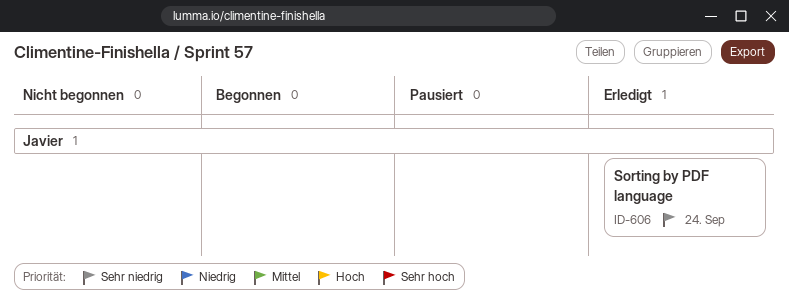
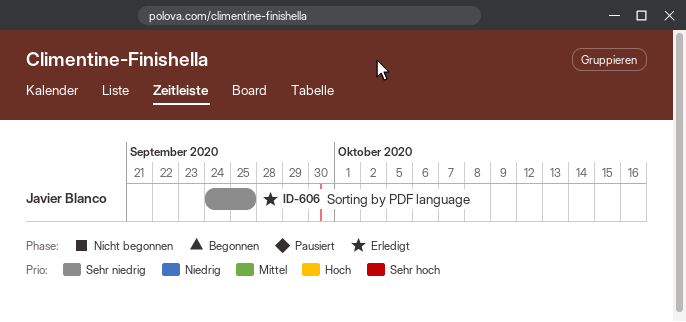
ID-606, due: Sep 24 -> Sep 25

